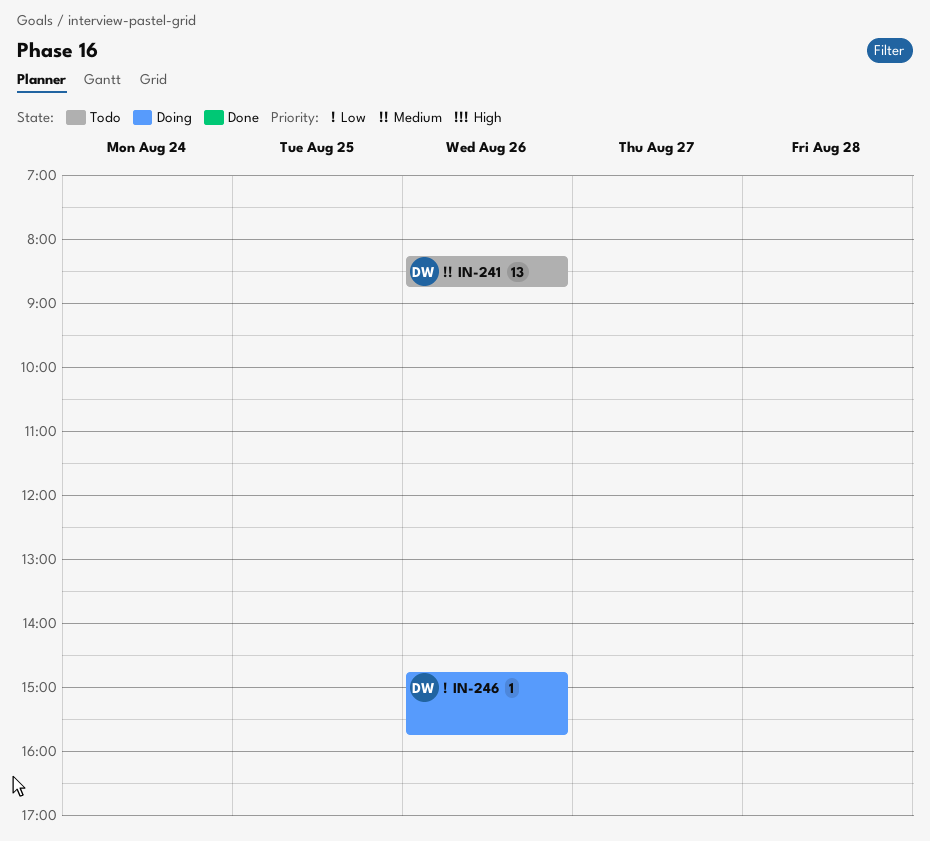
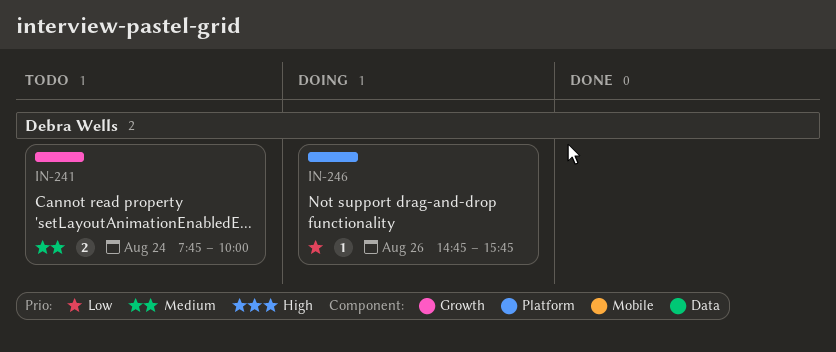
IN-241, estimate: 13 -> 2
IN-241, day: Aug 26 -> Aug 24
IN-241, begins: 08:15 -> 07:45
IN-241, ends: 08:45 -> 10:00

